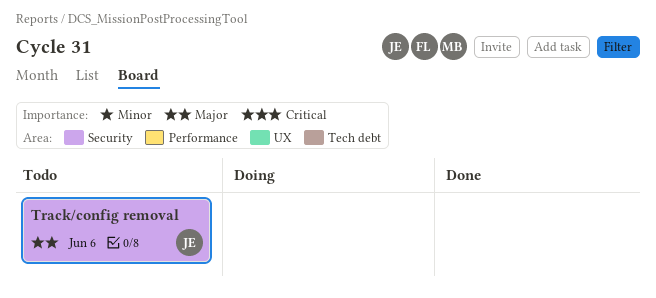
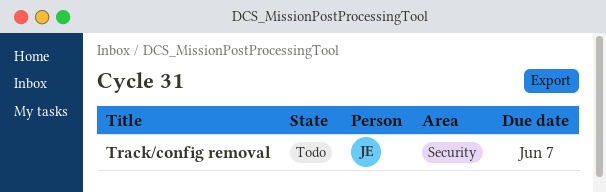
Track/config removal, due: Jun 6 -> Jun 7

